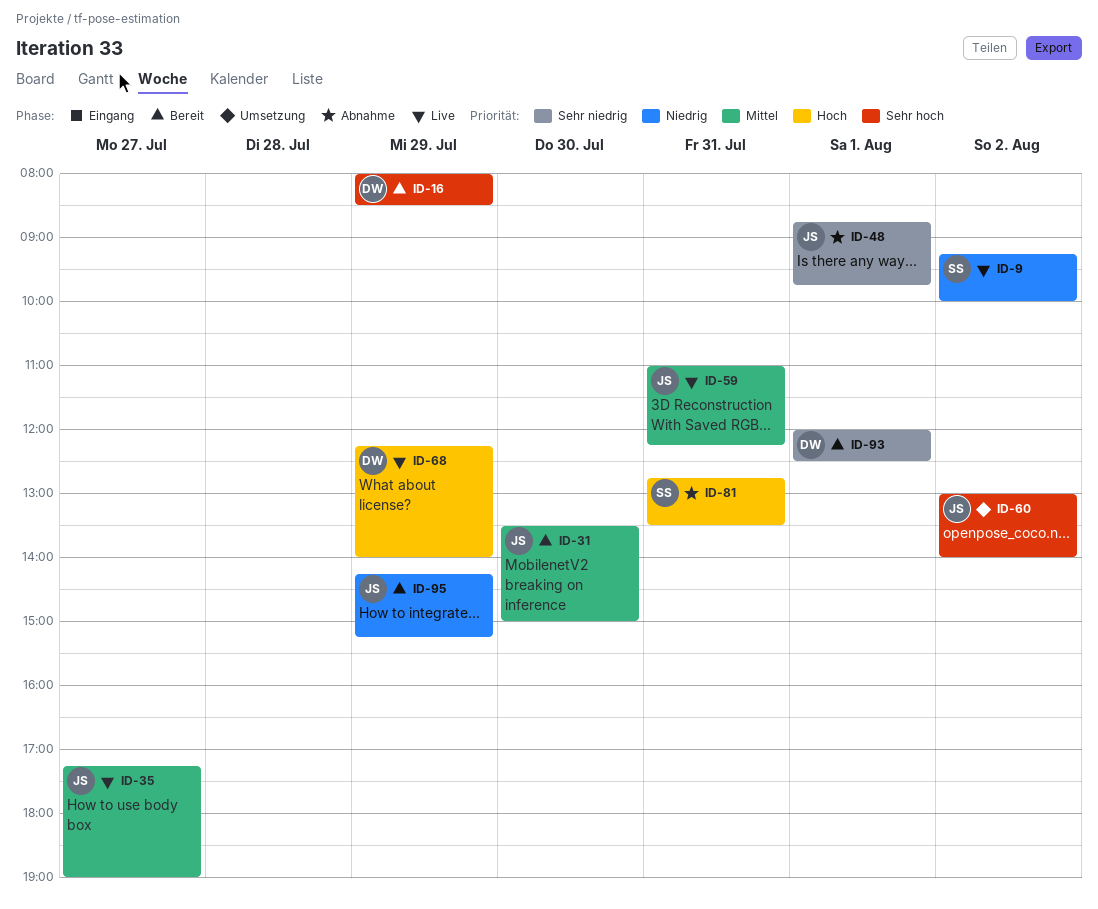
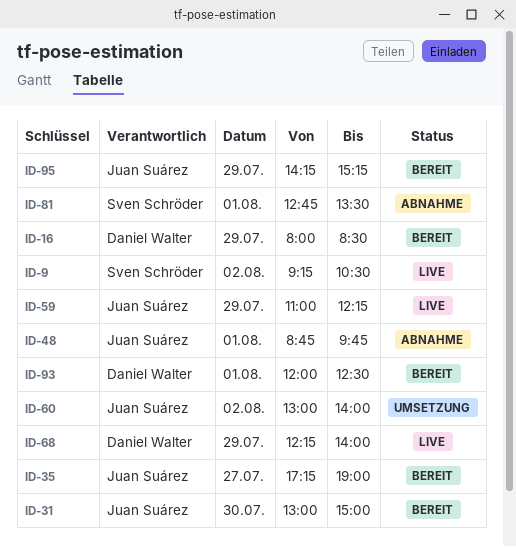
ID-9, ends: 10:00 -> 10:30
ID-31, begins: 13:30 -> 13:00
ID-35, status: Live -> Bereit
ID-59, day: Jul 31 -> Jul 29
ID-81, day: Jul 31 -> Aug 1

